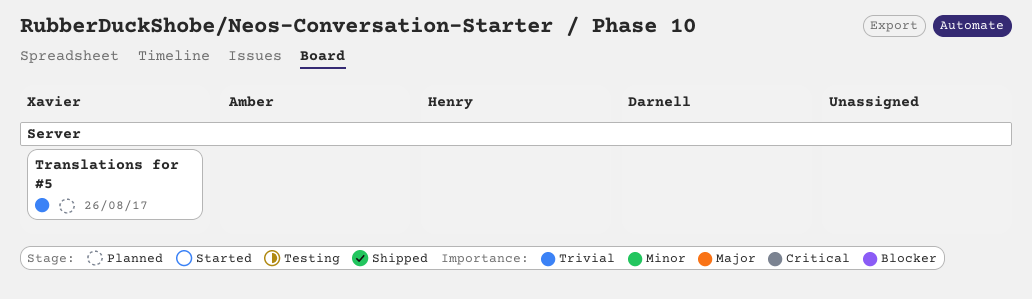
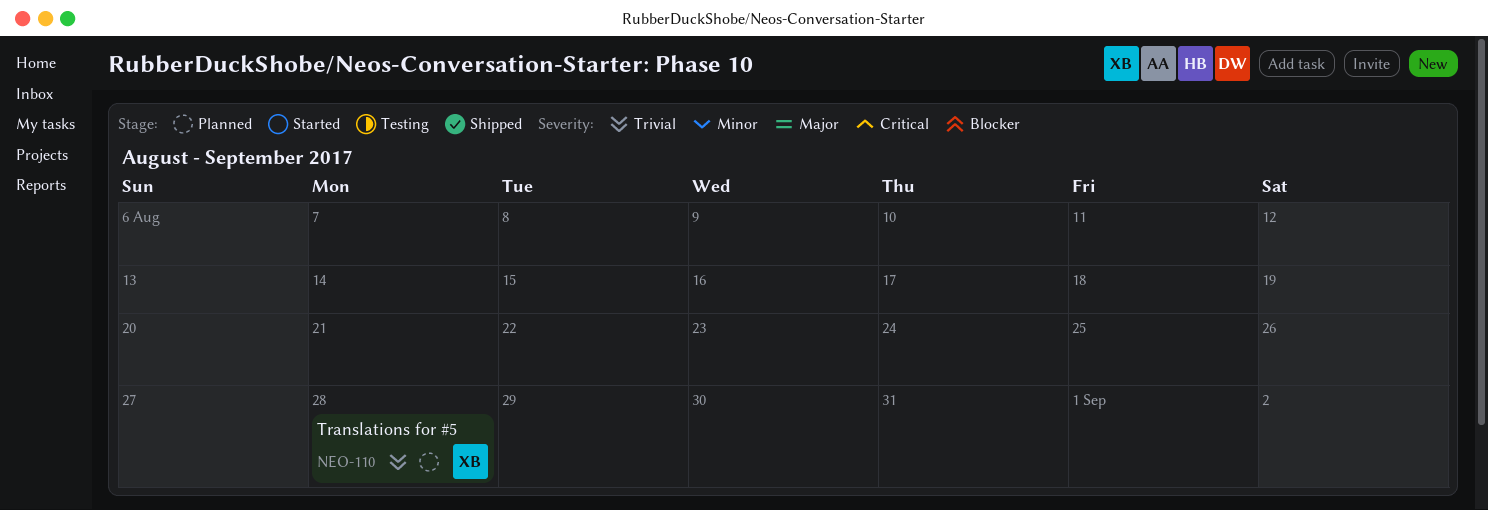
Translations for #5, due: Aug 26 -> Aug 28

